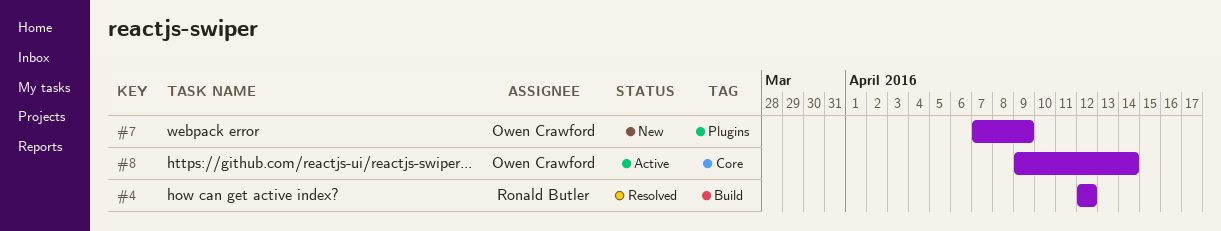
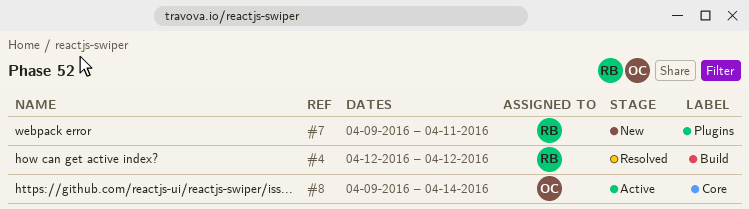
#7, owner: Owen Crawford -> Ronald Butler
#7, start: Apr 7 -> Apr 9
#7, due: Apr 9 -> Apr 11

